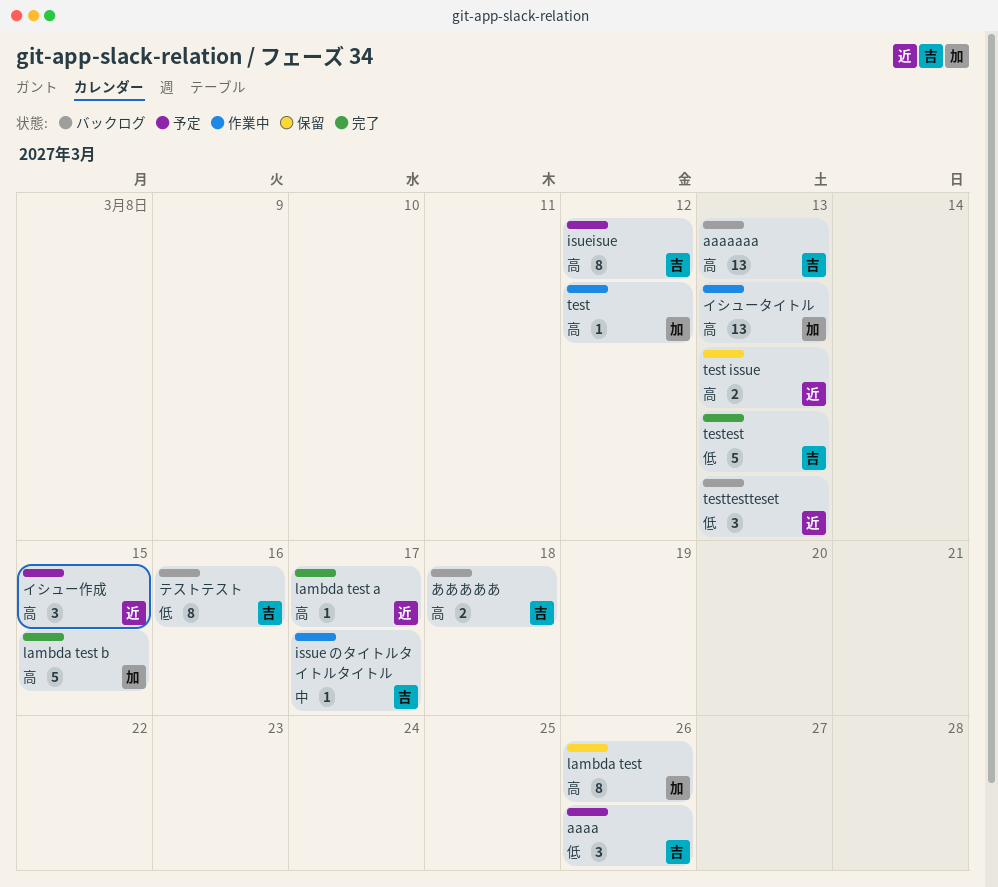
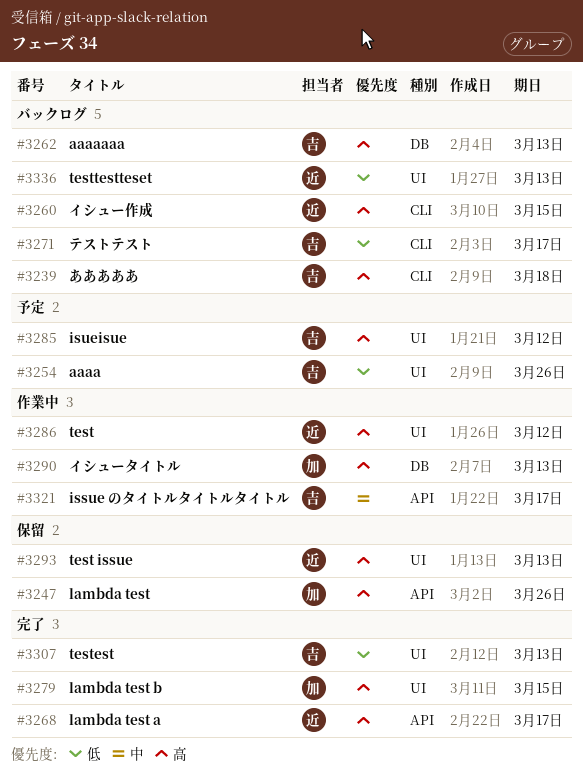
test, owner: 加 -> 近
イシュー作成, status: 予定 -> バックログ
テストテスト, due: Mar 16 -> Mar 17

